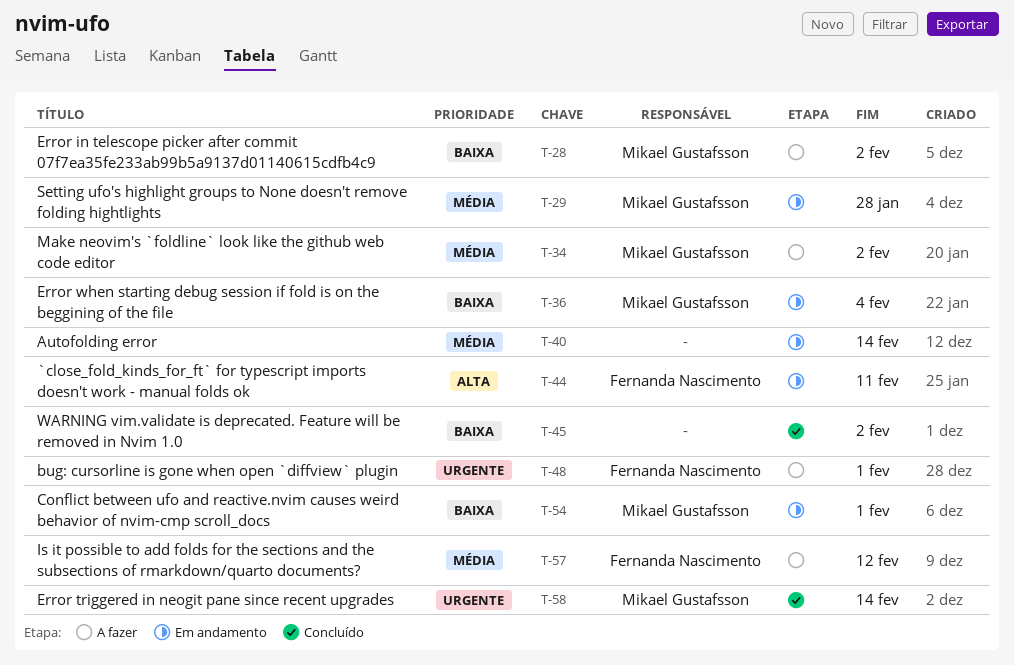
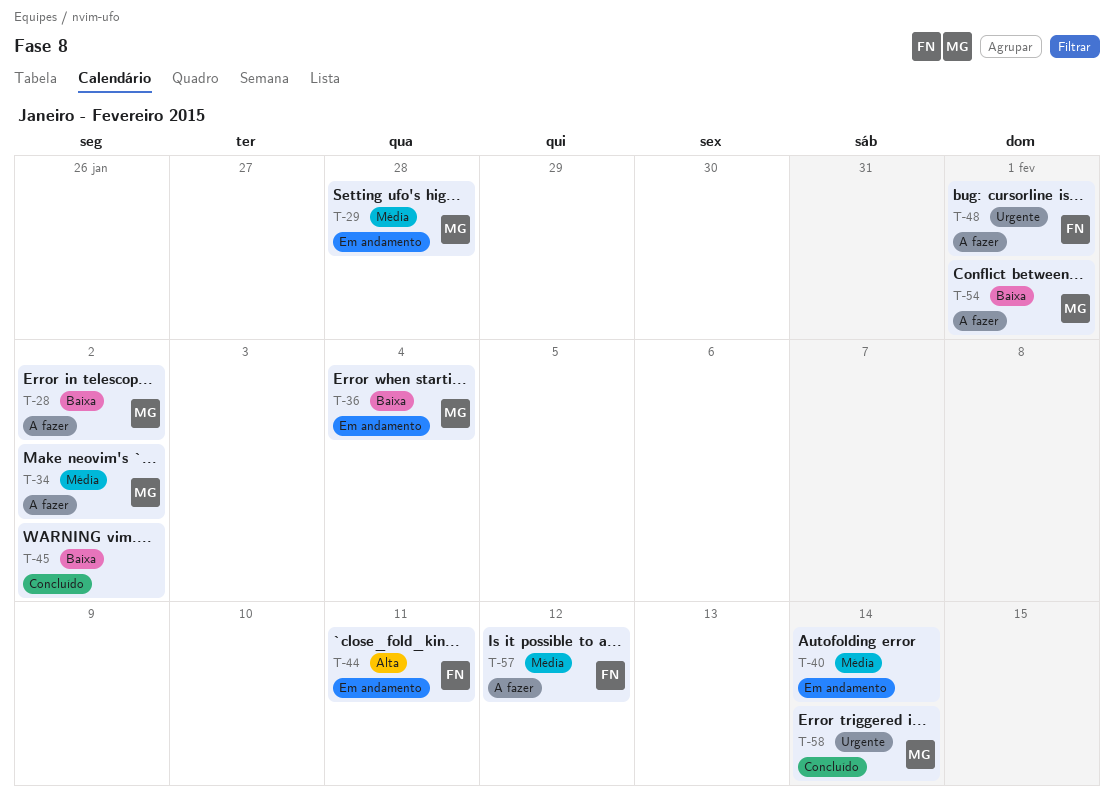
T-54, status: Em andamento -> A fazer

